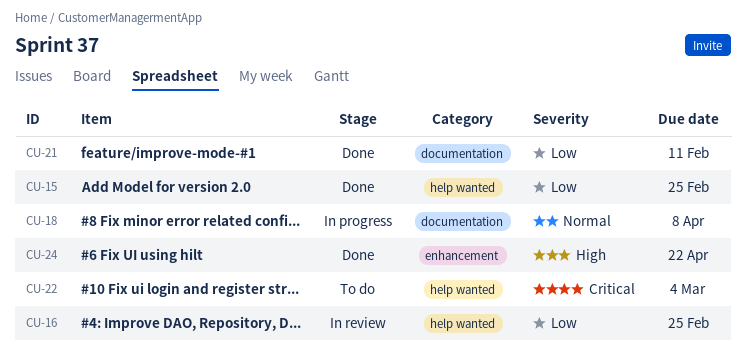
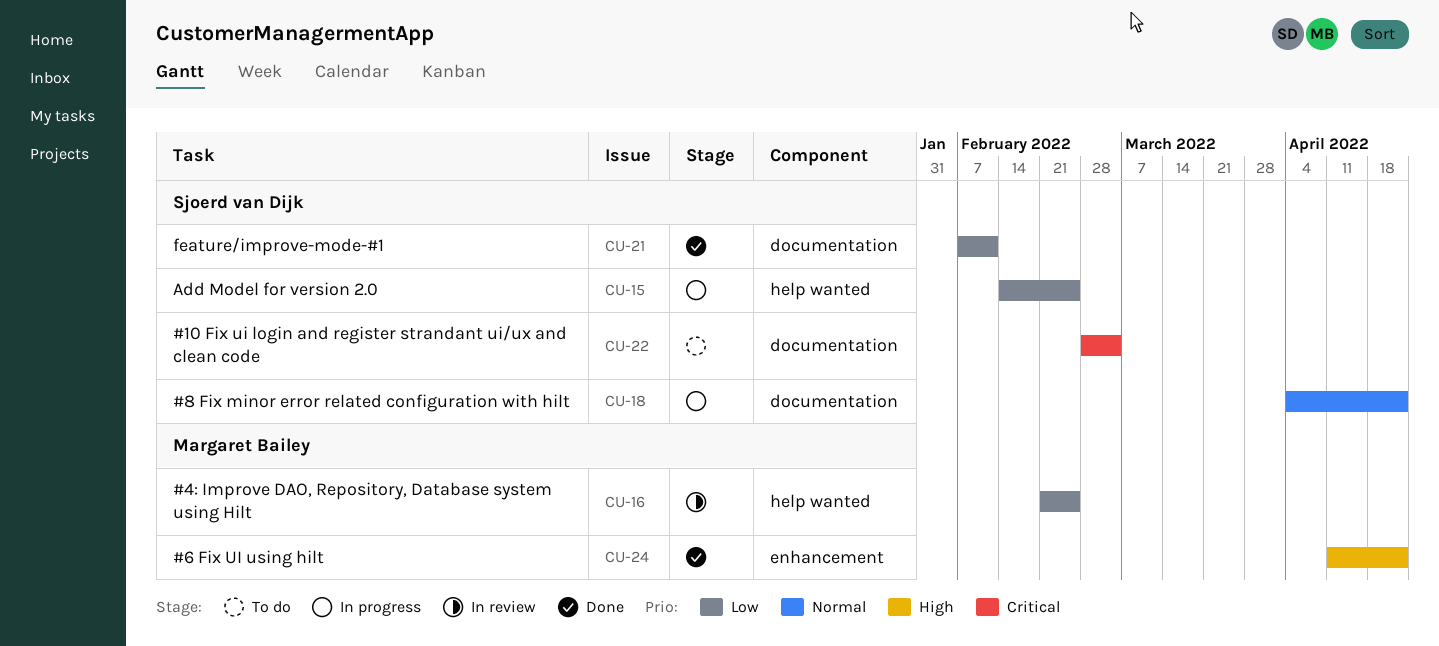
CU-15, status: Done -> In progress
CU-18, due: Apr 8 -> Apr 22
CU-22, label: help wanted -> documentation

